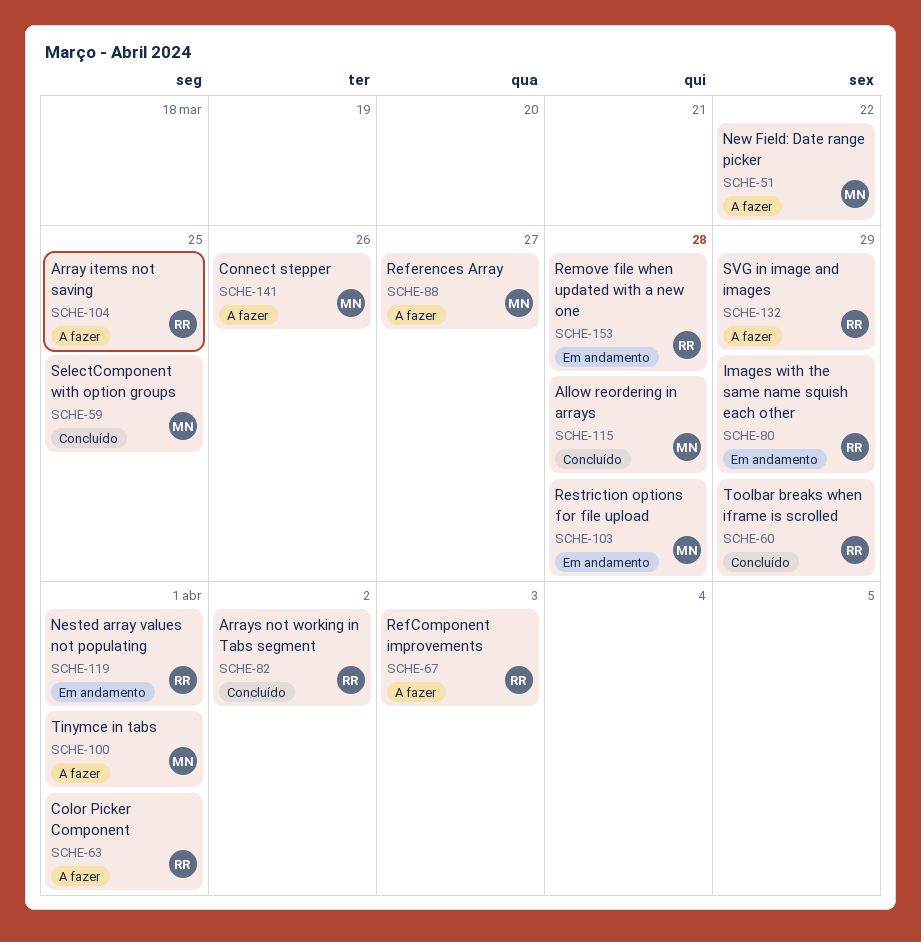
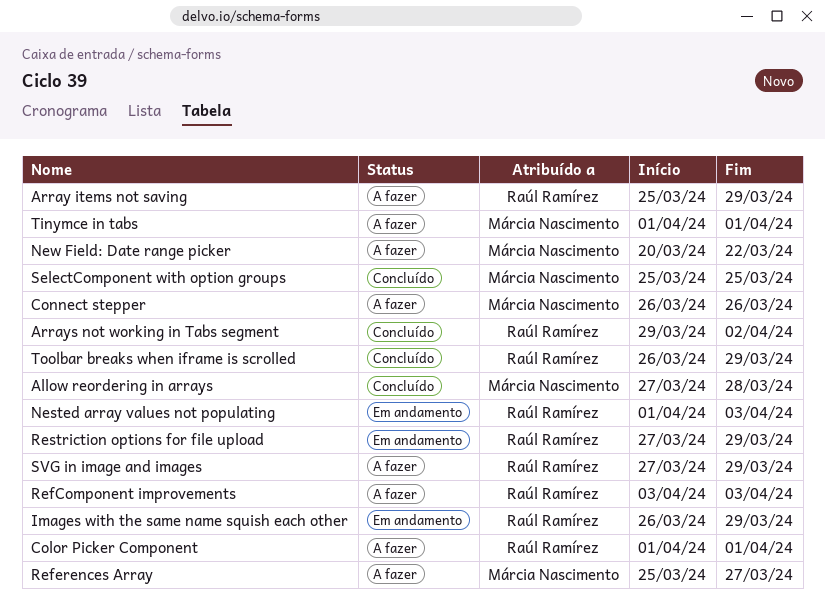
Array items not saving, due: Mar 25 -> Mar 29
Nested array values not populating, due: Apr 1 -> Apr 3
Remove file when updated with a new one: present -> none
Restriction options for file upload, owner: Márcia Nascimento -> Raúl Ramírez
Restriction options for file upload, due: Mar 28 -> Mar 29

